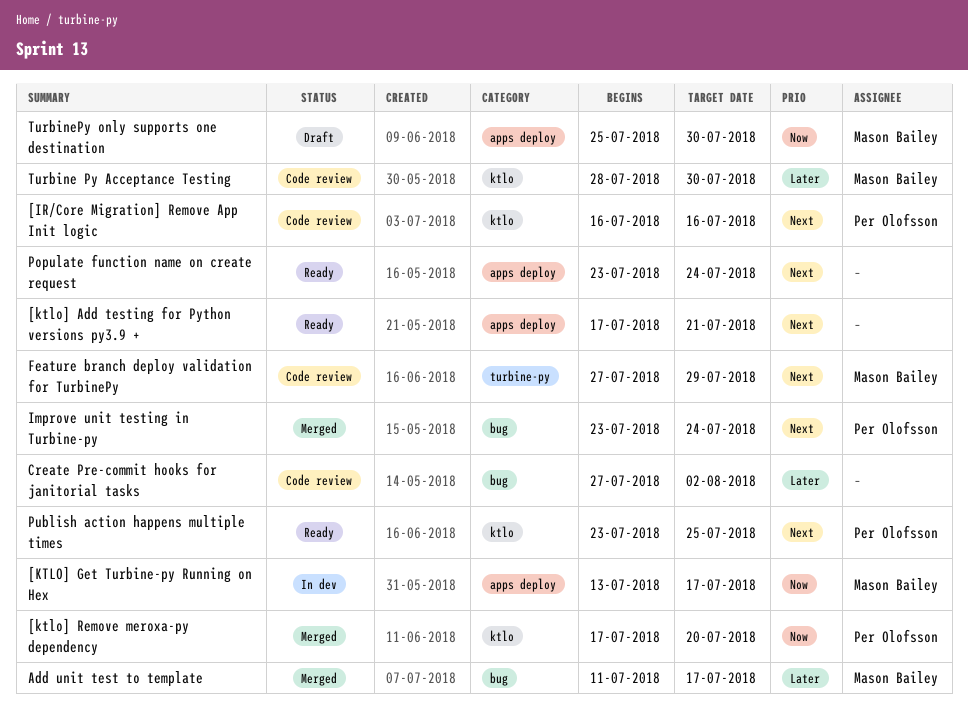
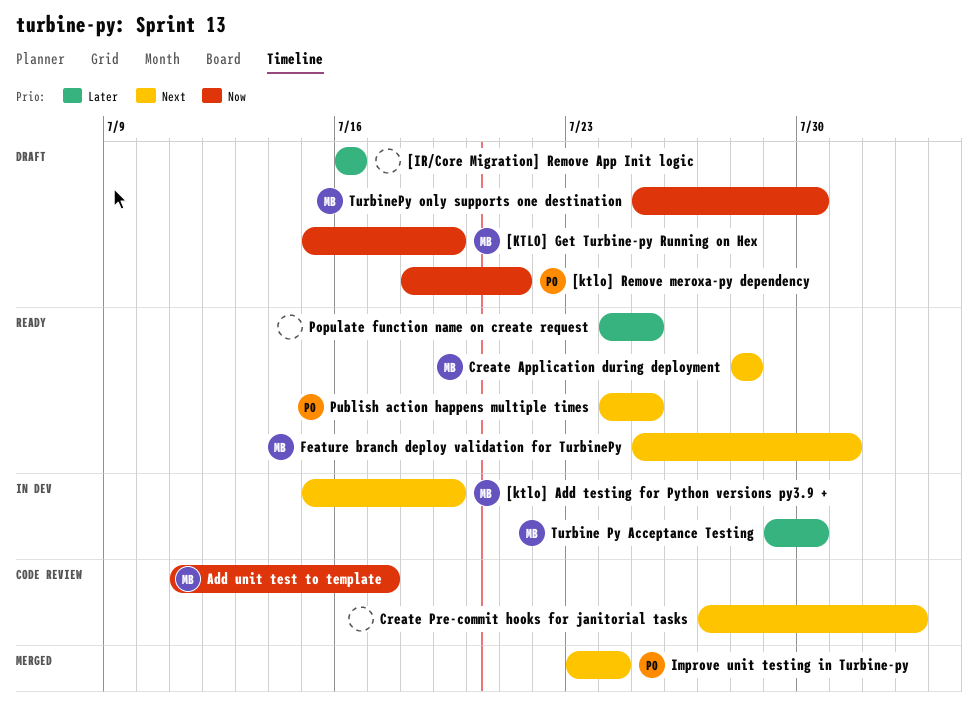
[IR/Core Migration] Remove App Init logic, status: Code review -> Draft
[IR/Core Migration] Remove App Init logic, owner: Per Olofsson -> none
[IR/Core Migration] Remove App Init logic, priority: Next -> Later
[ktlo] Add testing for Python versions py3.9 +, status: Ready -> In dev
[ktlo] Add testing for Python versions py3.9 +, owner: none -> Mason Bailey
[ktlo] Add testing for Python versions py3.9 +, start: Jul 17 -> Jul 15
[ktlo] Add testing for Python versions py3.9 +, due: Jul 21 -> Jul 19
[KTLO] Get Turbine-py Running on Hex, status: In dev -> Draft
[KTLO] Get Turbine-py Running on Hex, start: Jul 13 -> Jul 15
[KTLO] Get Turbine-py Running on Hex, due: Jul 17 -> Jul 19
[ktlo] Remove meroxa-py dependency, status: Merged -> Draft
[ktlo] Remove meroxa-py dependency, start: Jul 17 -> Jul 18
[ktlo] Remove meroxa-py dependency, due: Jul 20 -> Jul 21
Add unit test to template, status: Merged -> Code review
Add unit test to template, priority: Later -> Now
Create Application during deployment: none -> present
Create Pre-commit hooks for janitorial tasks, priority: Later -> Next
Feature branch deploy validation for TurbinePy, status: Code review -> Ready
Feature branch deploy validation for TurbinePy, start: Jul 27 -> Jul 25
Feature branch deploy validation for TurbinePy, due: Jul 29 -> Jul 31
Populate function name on create request, priority: Next -> Later
Populate function name on create request, start: Jul 23 -> Jul 24
Populate function name on create request, due: Jul 24 -> Jul 25
Publish action happens multiple times, start: Jul 23 -> Jul 24
Turbine Py Acceptance Testing, status: Code review -> In dev
Turbine Py Acceptance Testing, start: Jul 28 -> Jul 29

